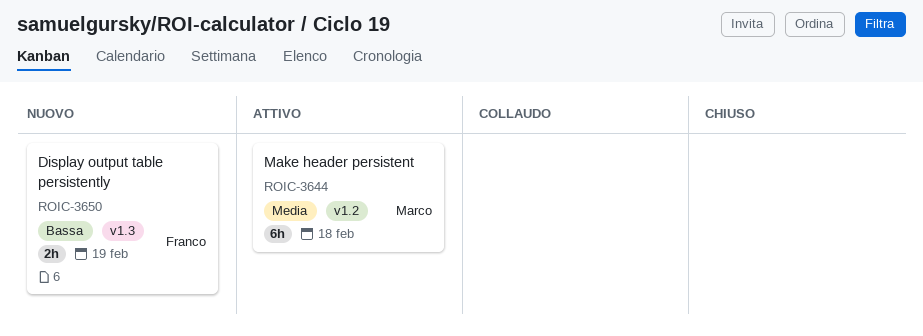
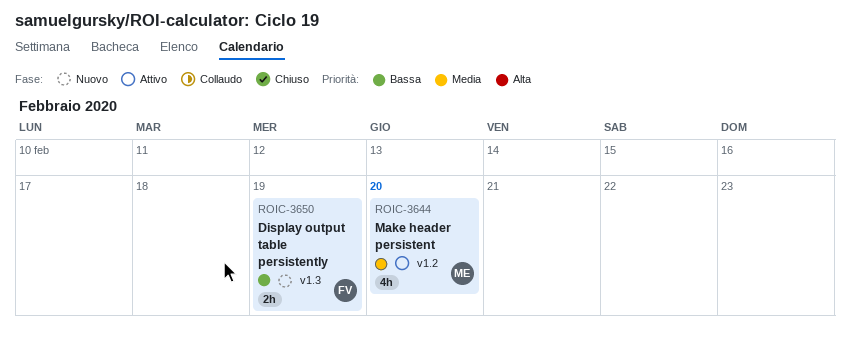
ROIC-3644, estimate: 6h -> 4h
ROIC-3644, due: Feb 18 -> Feb 20

